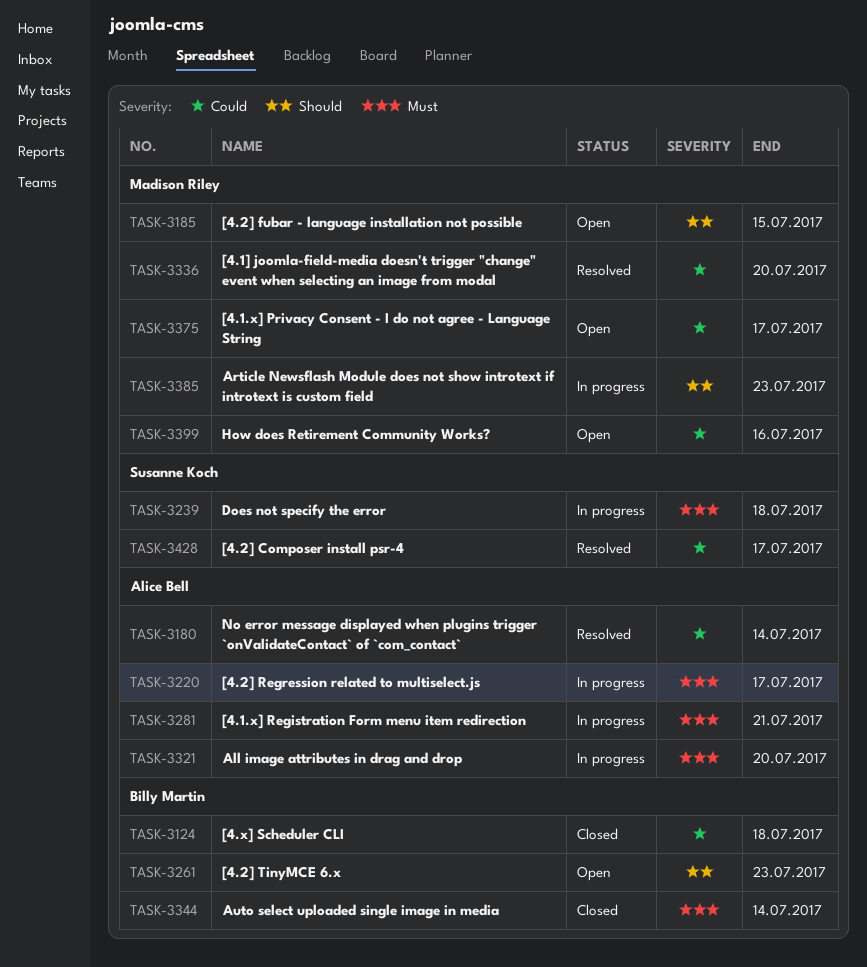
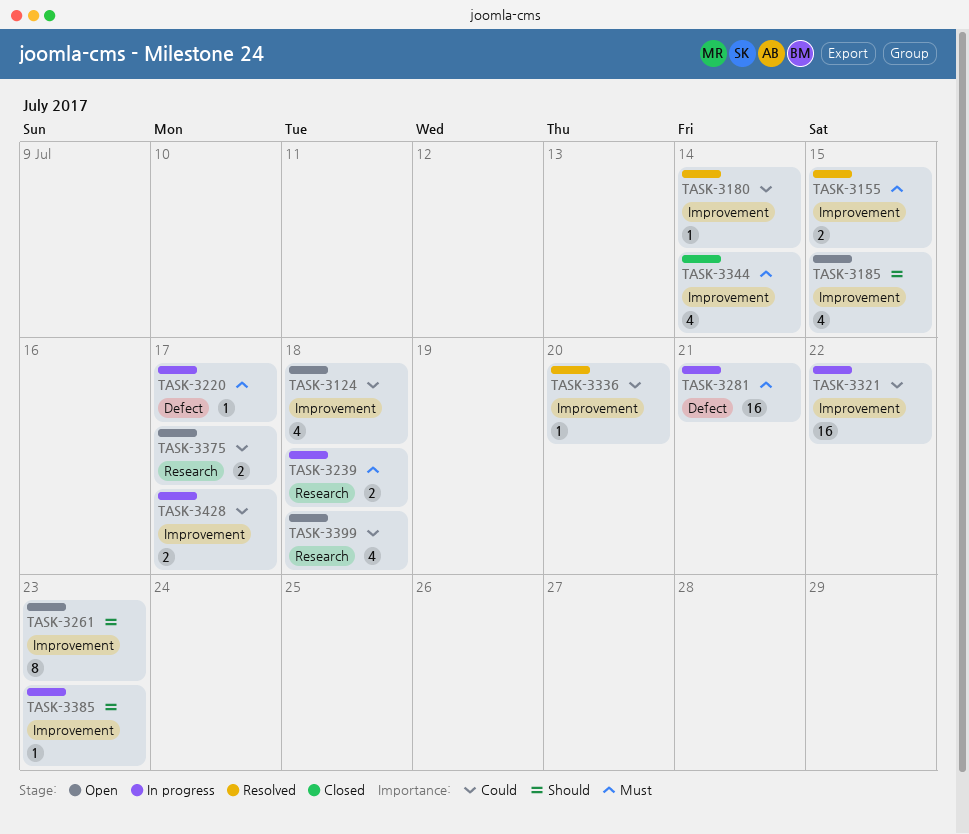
TASK-3124, status: Closed -> Open
TASK-3155: none -> present
TASK-3321, priority: Must -> Could
TASK-3321, due: Jul 20 -> Jul 22
TASK-3399, due: Jul 16 -> Jul 18
TASK-3428, status: Resolved -> In progress

